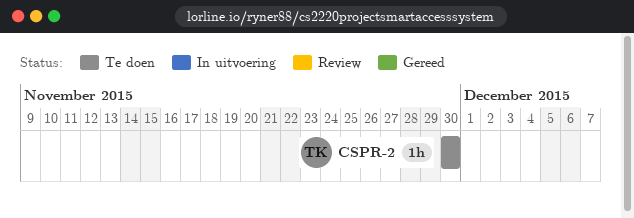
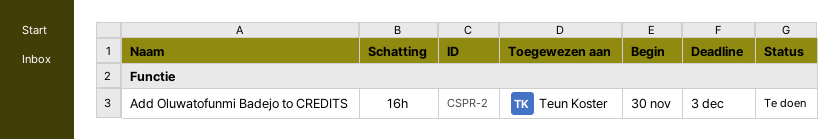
CSPR-2, estimate: 1h -> 16h
CSPR-2, due: Nov 30 -> Dec 3

